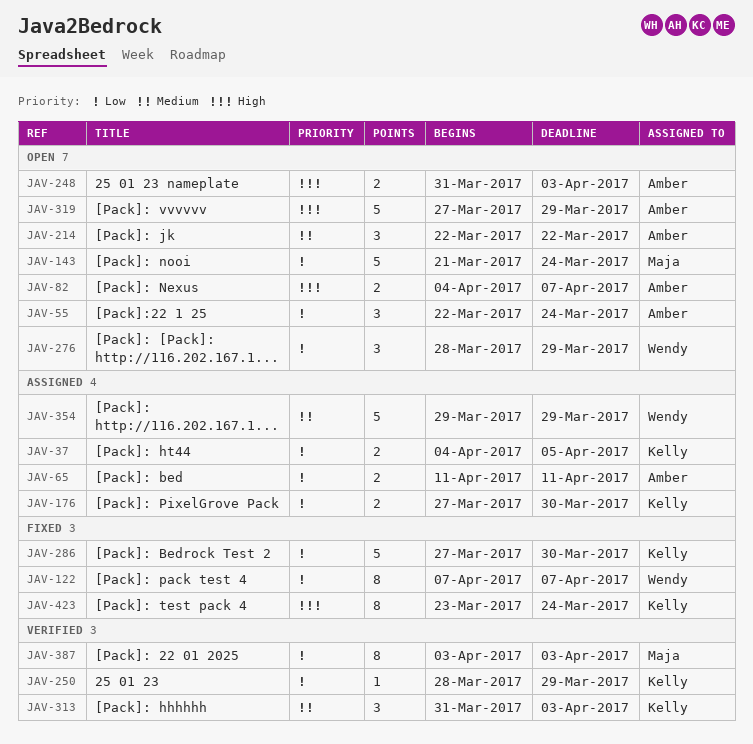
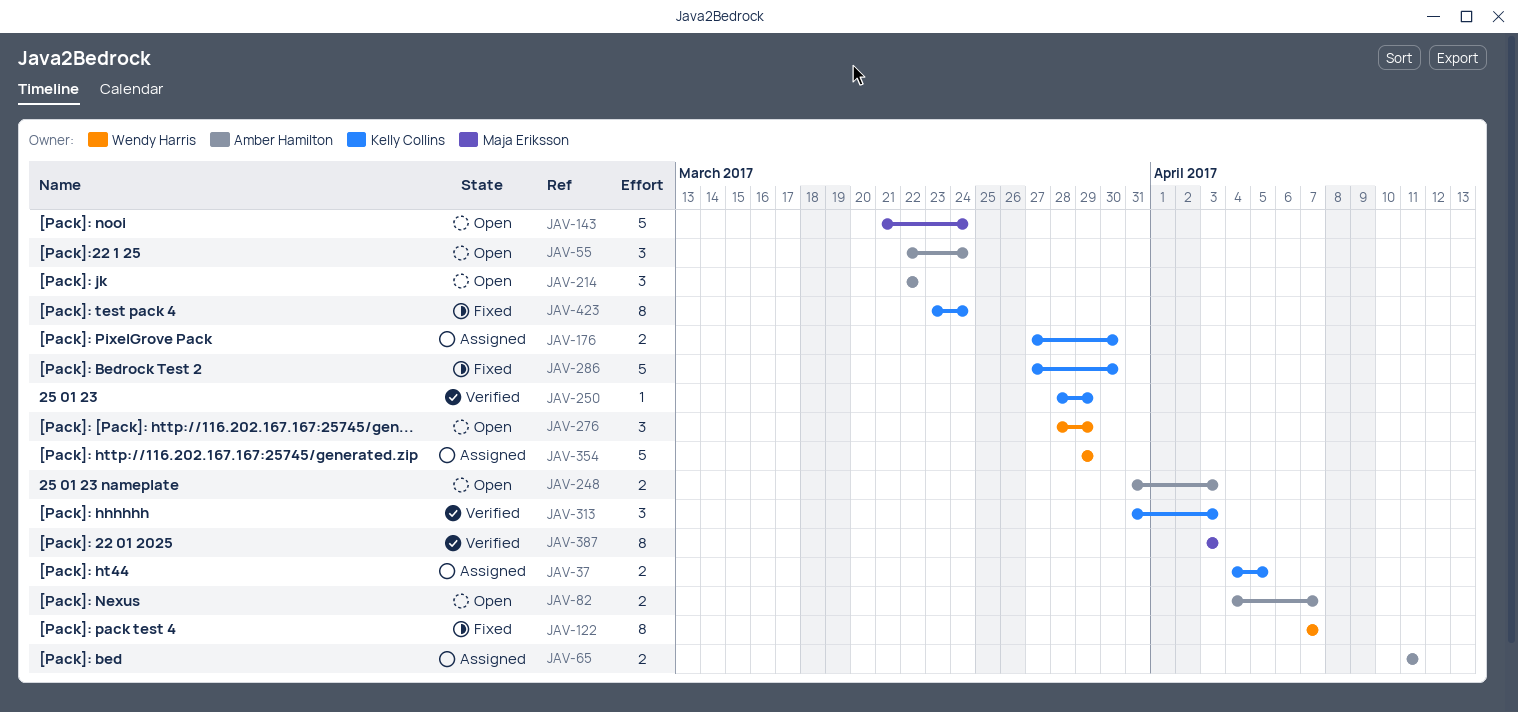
JAV-319: present -> none

